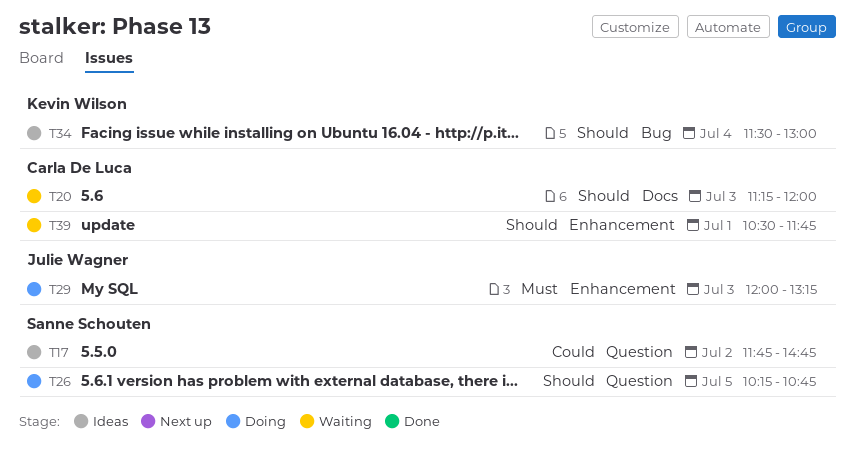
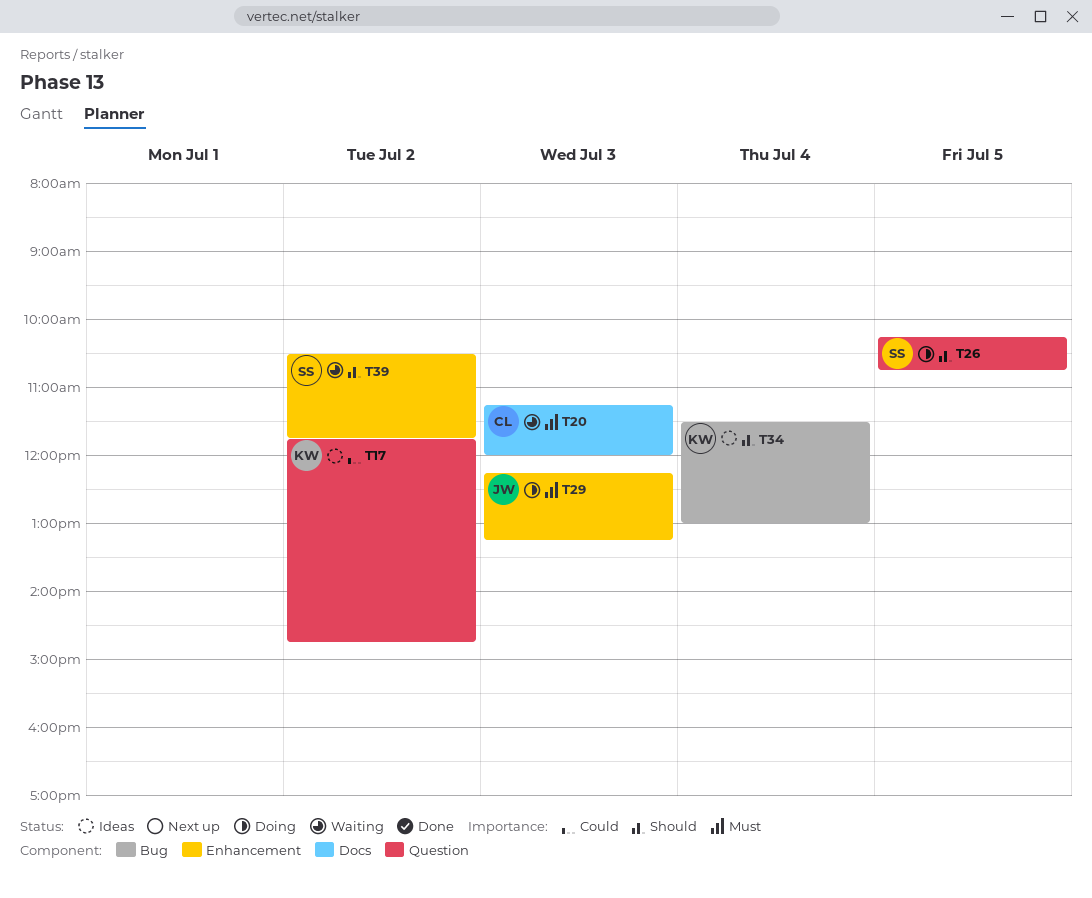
T17, owner: Sanne Schouten -> Kevin Wilson
T20, priority: Should -> Must
T29, begins: 12:00 -> 12:15
T39, owner: Carla De Luca -> Sanne Schouten
T39, day: Jul 1 -> Jul 2

